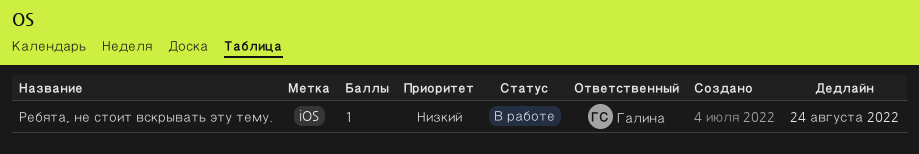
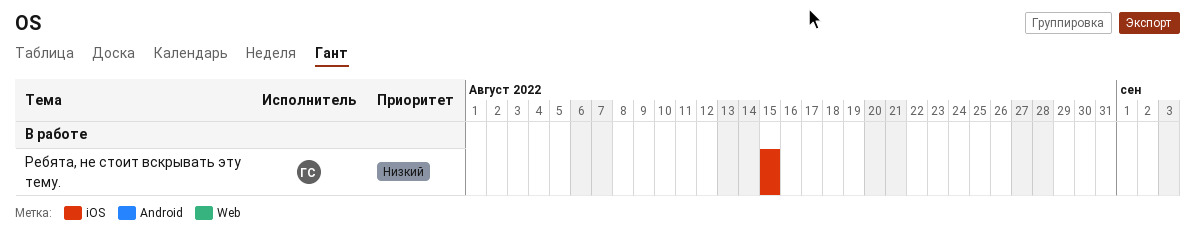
Ребята, не стоит вскрывать эту тему., due: Aug 24 -> Aug 15

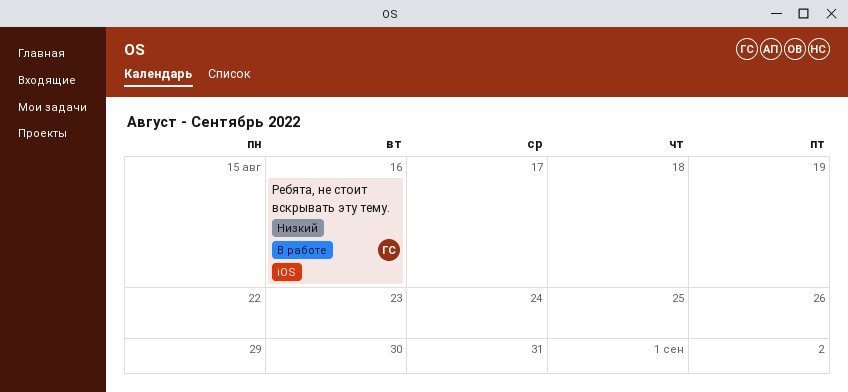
Ребята, не стоит вскрывать эту тему., due: Aug 15 -> Aug 16

